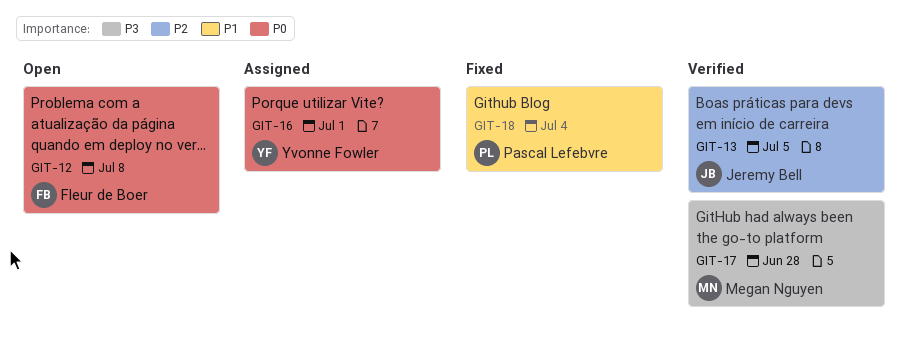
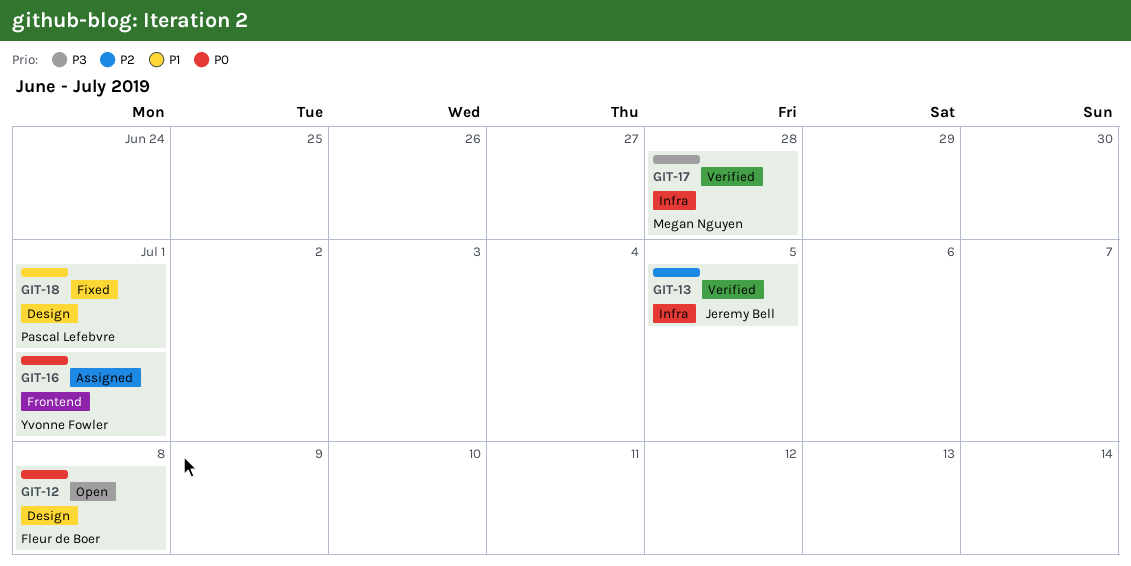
GIT-18, due: Jul 4 -> Jul 1

